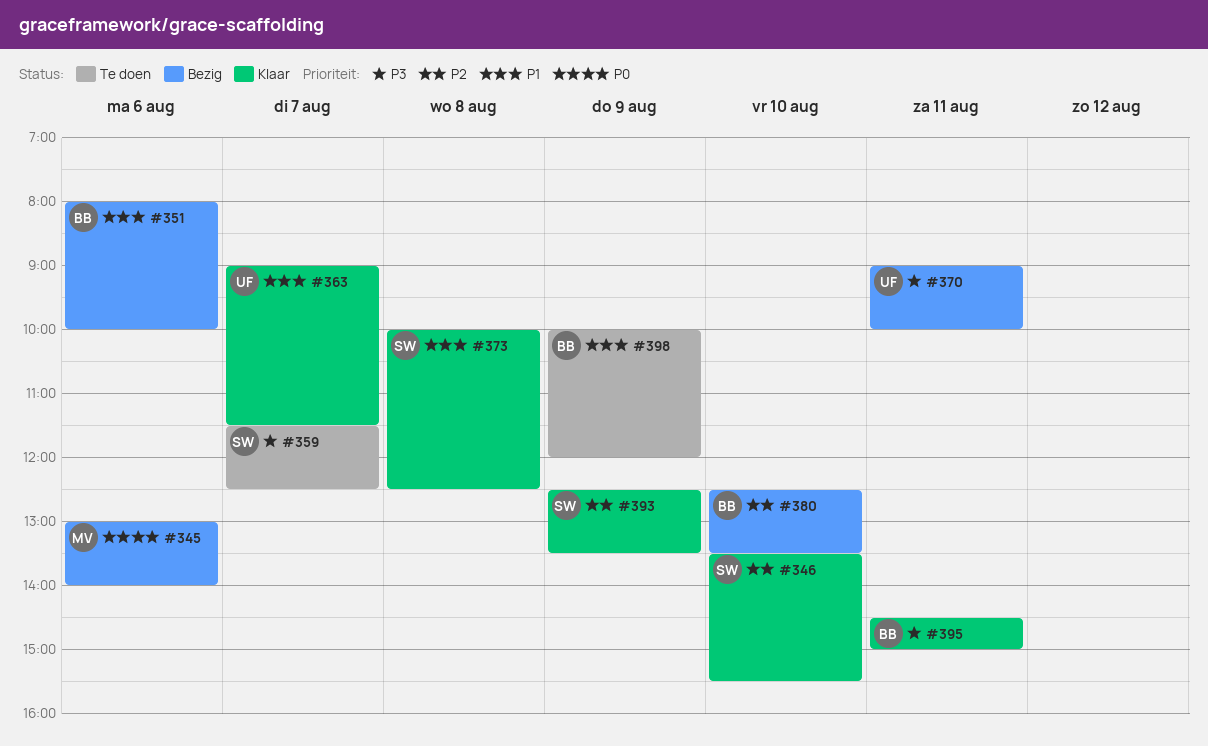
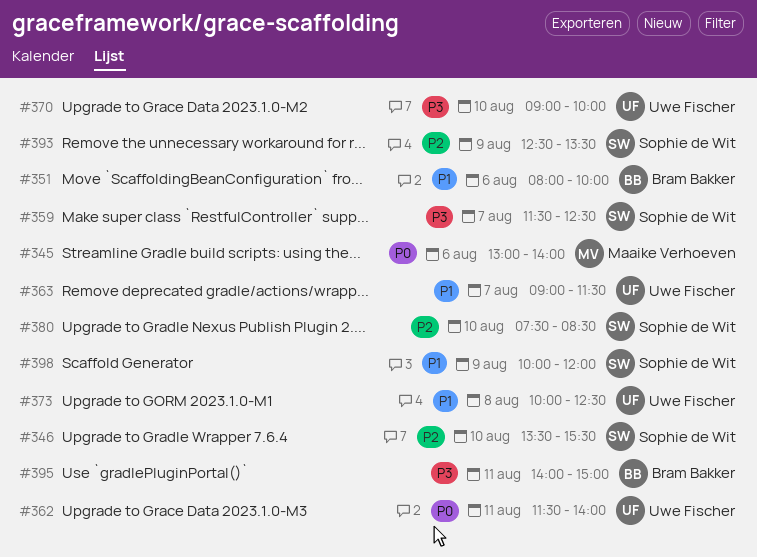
#362: none -> present
#370, day: Aug 11 -> Aug 10
#373, owner: Sophie de Wit -> Uwe Fischer
#380, owner: Bram Bakker -> Sophie de Wit
#380, begins: 12:30 -> 07:30
#380, ends: 13:30 -> 08:30
#395, begins: 14:30 -> 14:00
#398, owner: Bram Bakker -> Sophie de Wit

